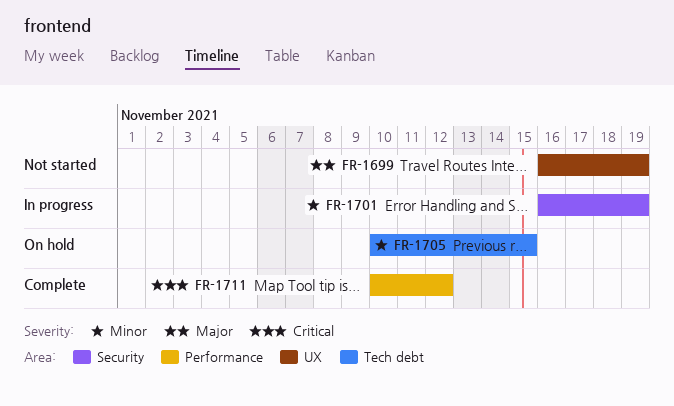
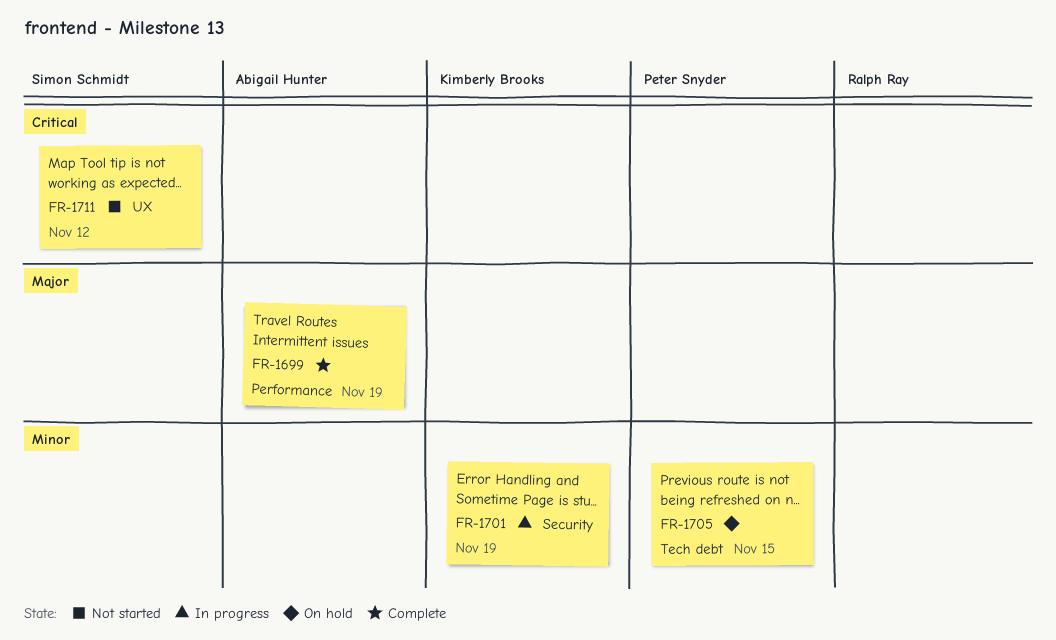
FR-1699, status: Not started -> Complete
FR-1699, label: UX -> Performance
FR-1711, status: Complete -> Not started
FR-1711, label: Performance -> UX

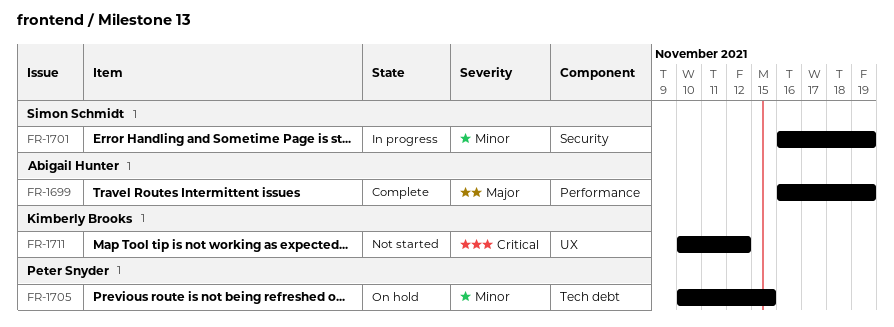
FR-1701, owner: Kimberly Brooks -> Simon Schmidt
FR-1711, owner: Simon Schmidt -> Kimberly Brooks

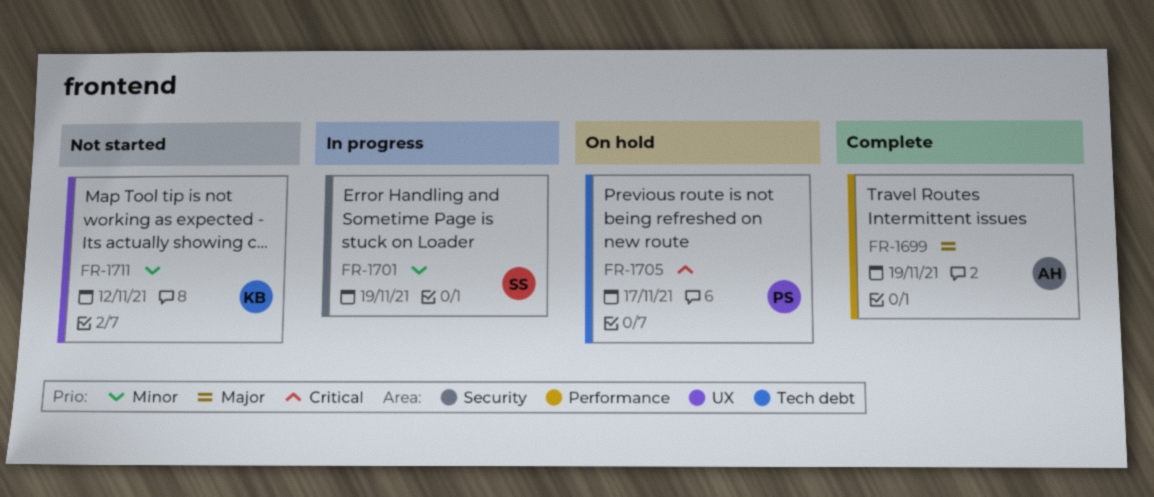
FR-1705, priority: Minor -> Critical
FR-1705, due: Nov 15 -> Nov 17
FR-1711, priority: Critical -> Minor

